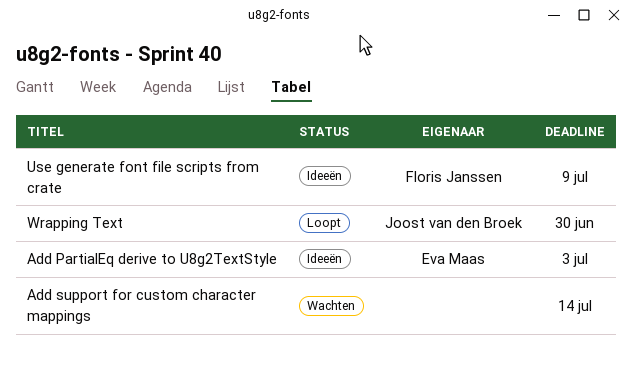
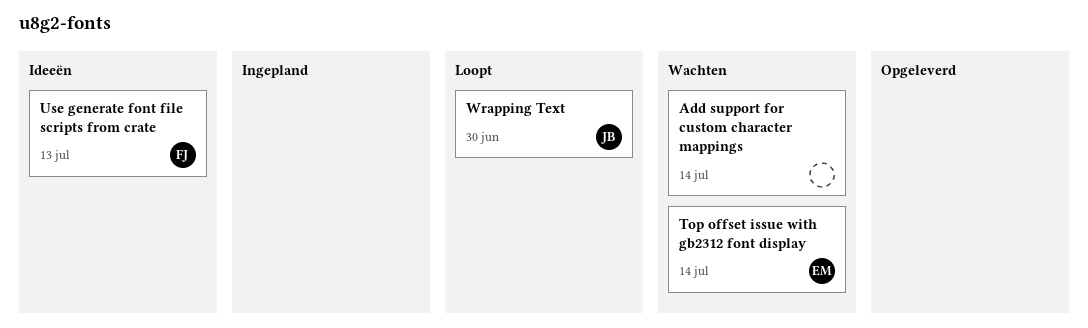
Add PartialEq derive to U8g2TextStyle: present -> none
Top offset issue with gb2312 font display: none -> present
Use generate font file scripts from crate, due: Jul 9 -> Jul 13

